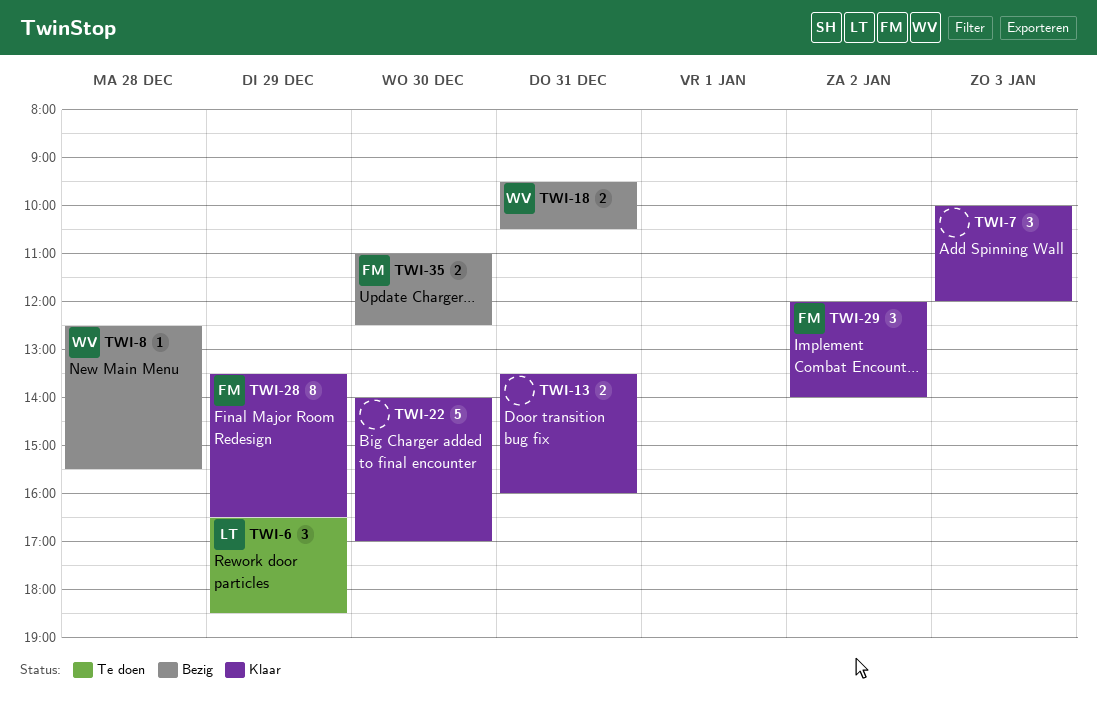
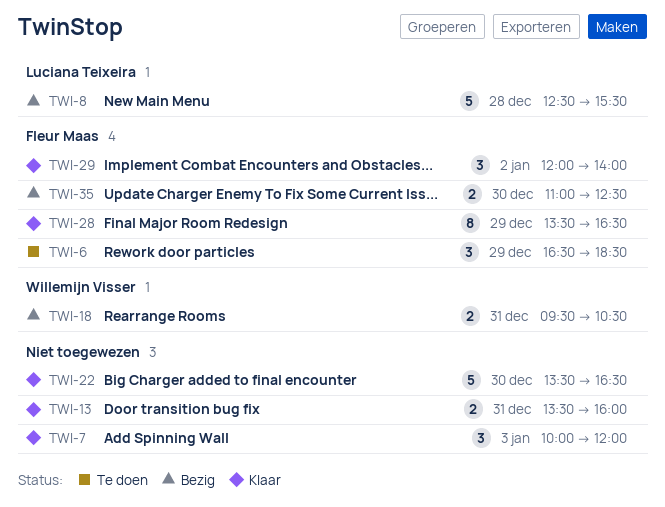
TWI-6, owner: Luciana Teixeira -> Fleur Maas
TWI-8, owner: Willemijn Visser -> Luciana Teixeira
TWI-8, estimate: 1 -> 5
TWI-22, begins: 14:00 -> 13:30
TWI-22, ends: 17:00 -> 16:30

